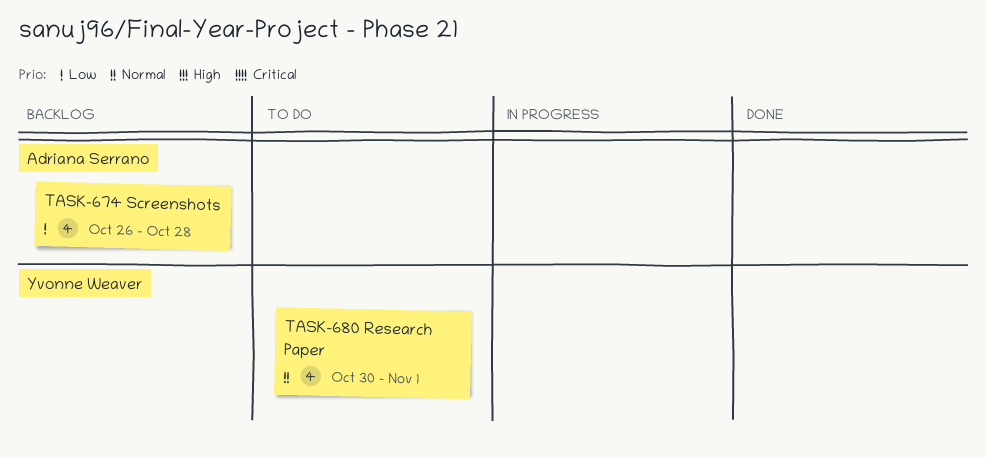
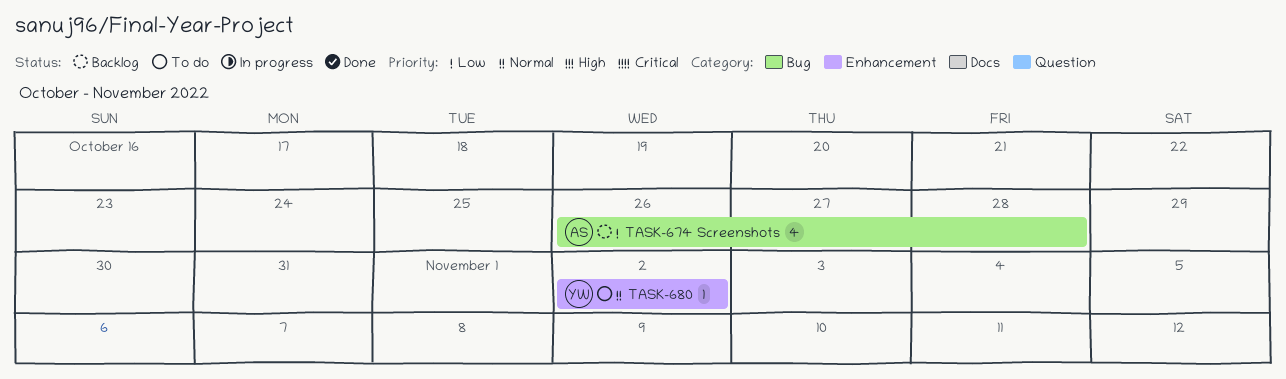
TASK-680, estimate: 4 -> 1
TASK-680, start: Oct 30 -> Nov 2
TASK-680, due: Nov 1 -> Nov 2

